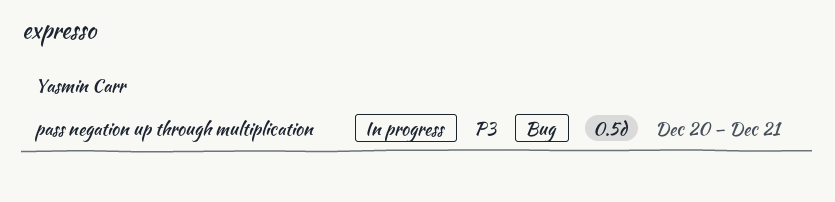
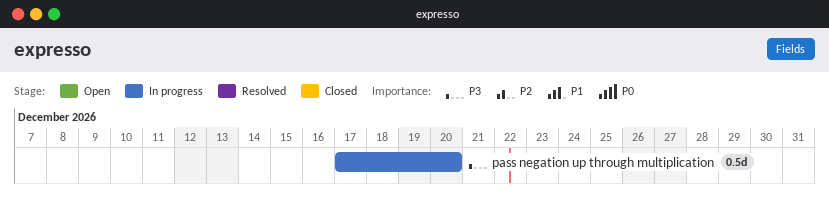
pass negation up through multiplication, start: Dec 20 -> Dec 17
pass negation up through multiplication, due: Dec 21 -> Dec 20

